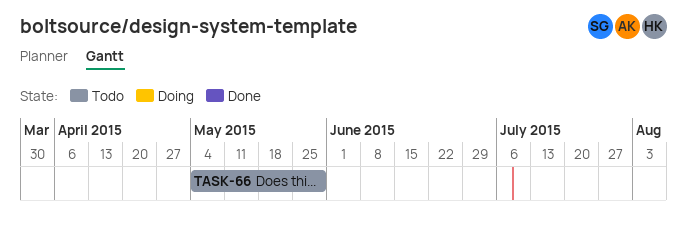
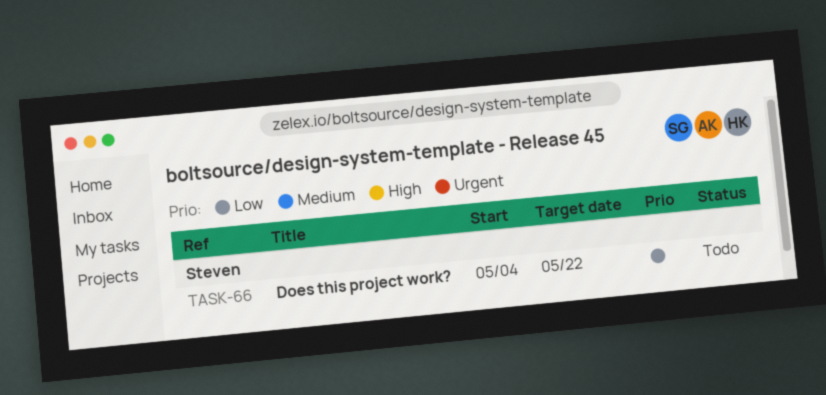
TASK-66, due: May 29 -> May 22

